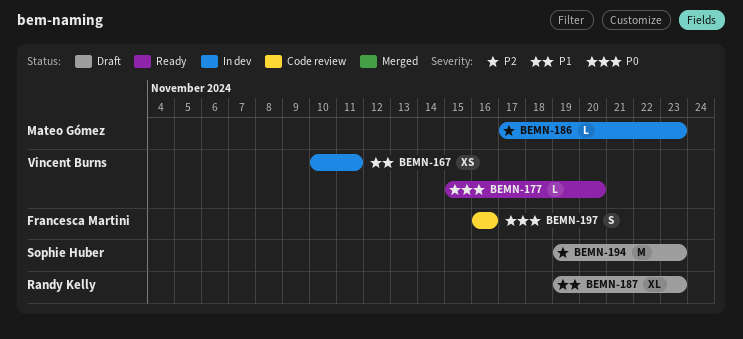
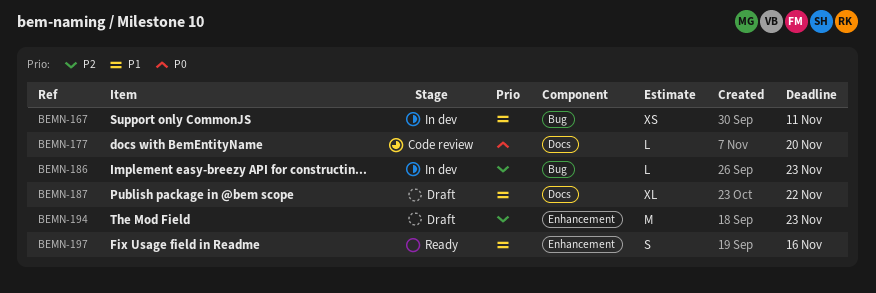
BEMN-177, status: Ready -> Code review
BEMN-187, due: Nov 23 -> Nov 22
BEMN-197, status: Code review -> Ready
BEMN-197, priority: P0 -> P1

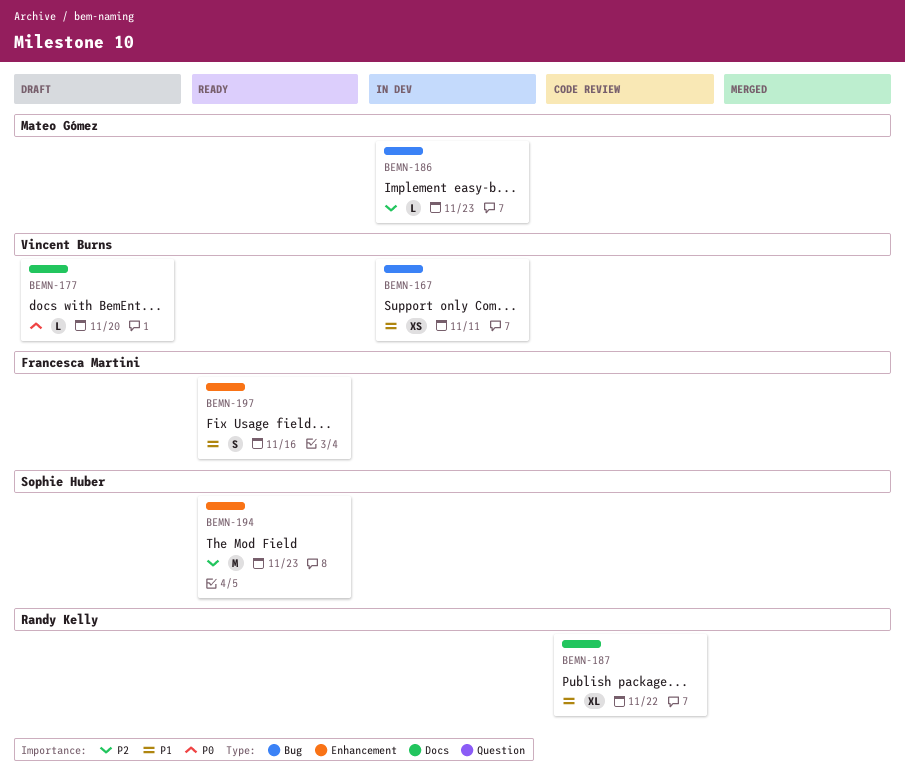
BEMN-177, status: Code review -> Draft
BEMN-187, status: Draft -> Code review
BEMN-194, status: Draft -> Ready

